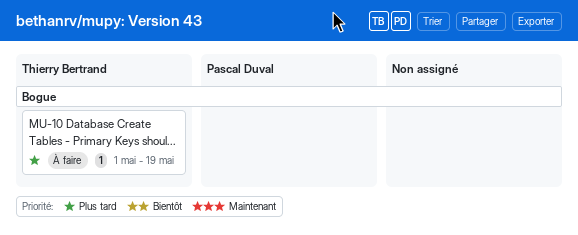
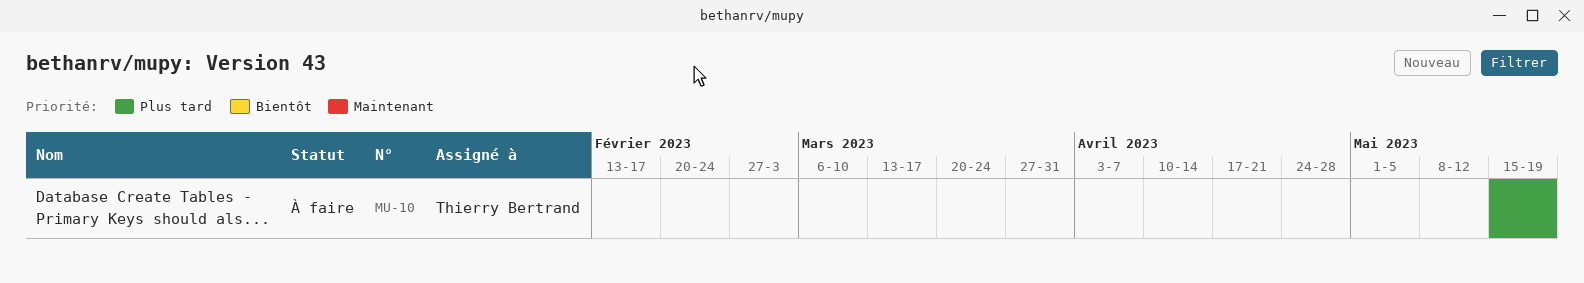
MU-10, start: May 1 -> May 15

